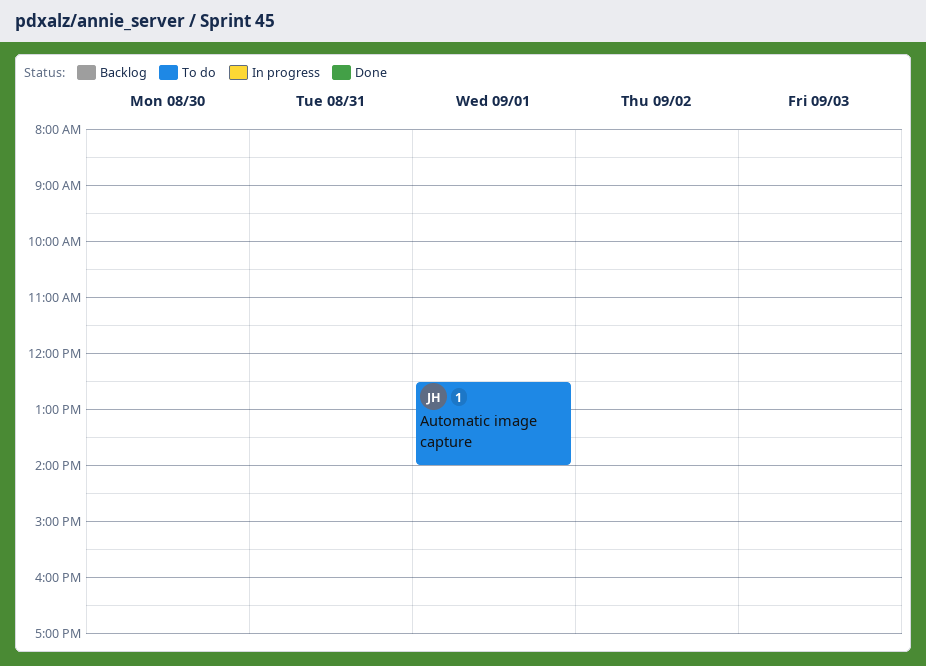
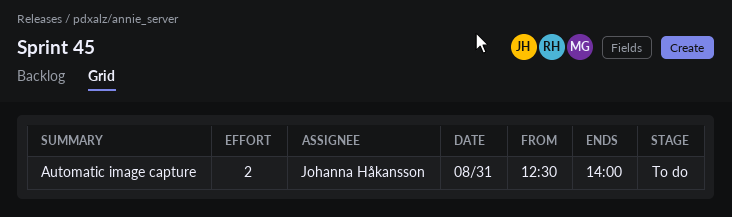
Automatic image capture, estimate: 1 -> 2
Automatic image capture, day: Sep 1 -> Aug 31

